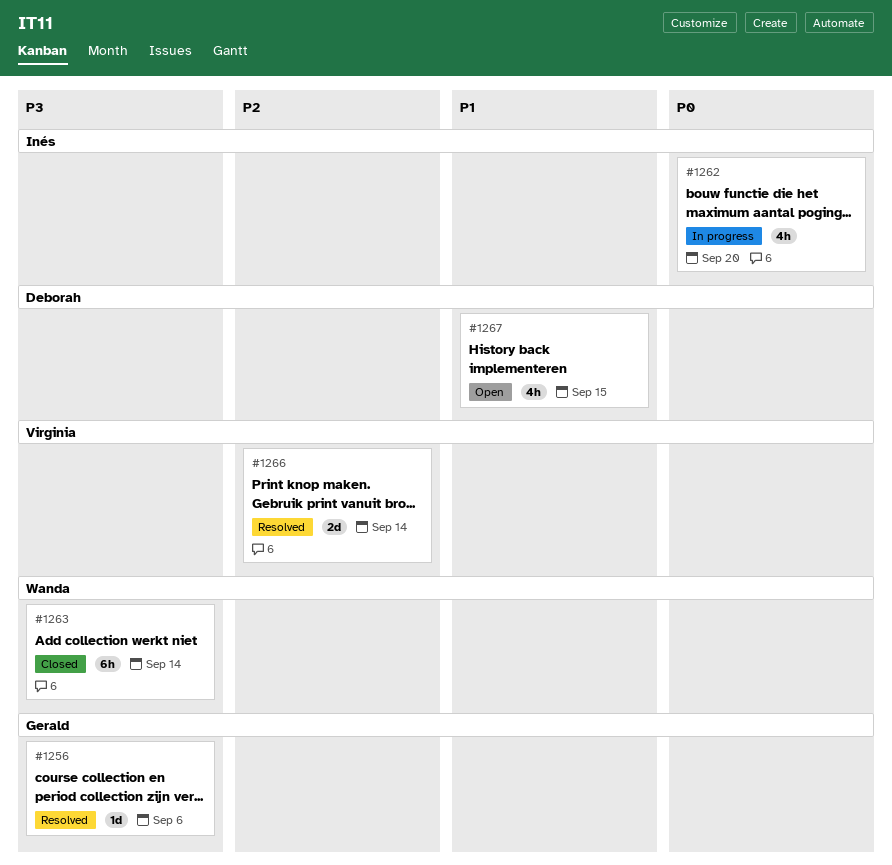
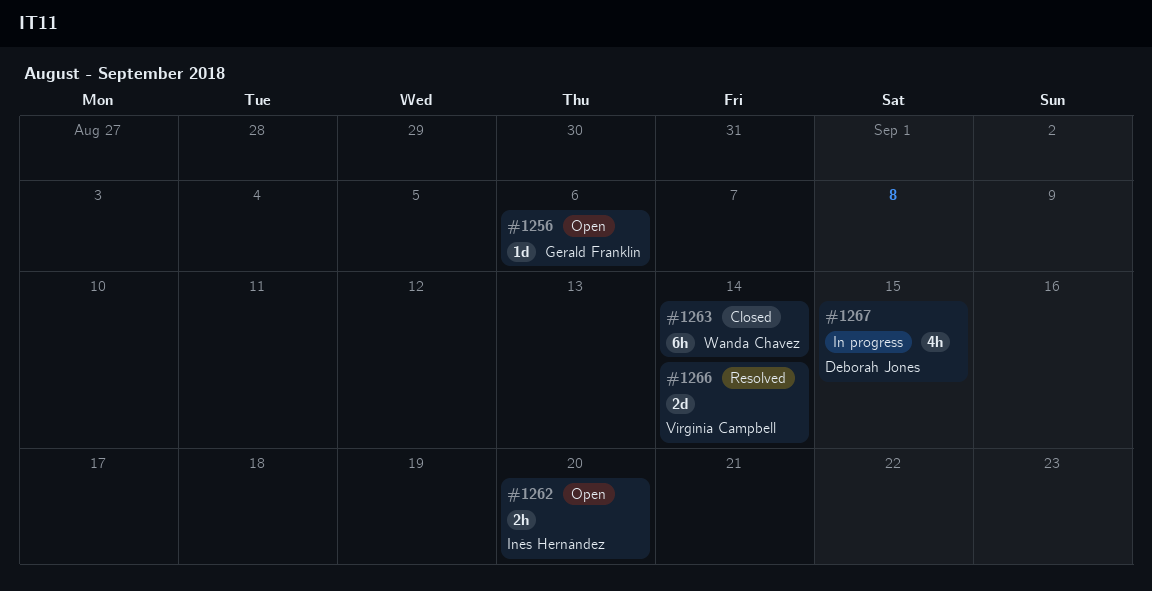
#1256, status: Resolved -> Open
#1262, status: In progress -> Open
#1262, estimate: 4h -> 2h
#1267, status: Open -> In progress

